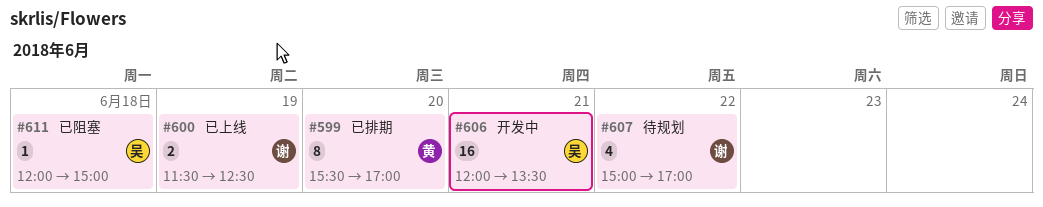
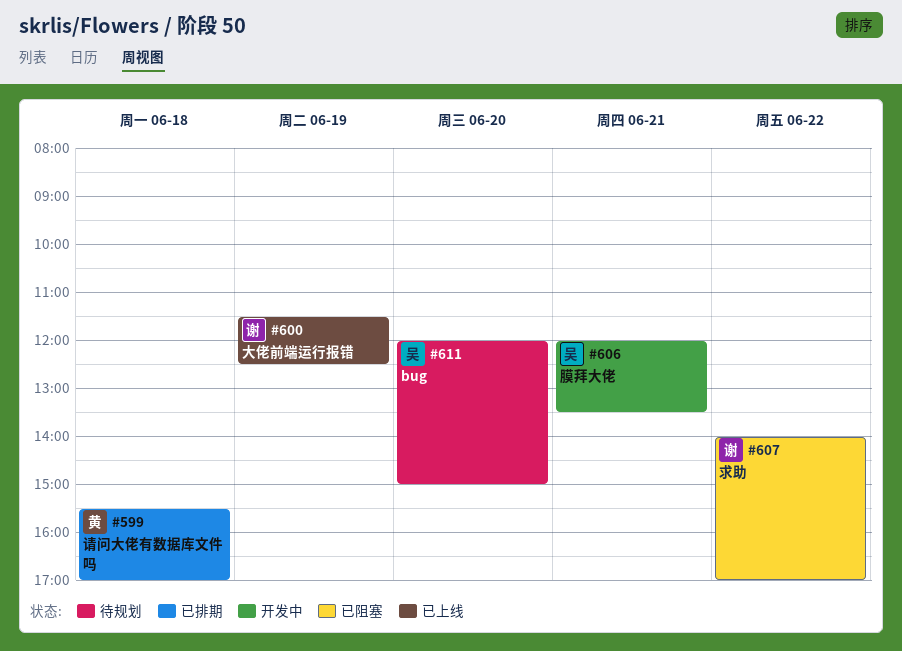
#599, day: Jun 20 -> Jun 18
#607, status: 待规划 -> 已阻塞
#607, begins: 15:00 -> 14:00
#611, status: 已阻塞 -> 待规划
#611, day: Jun 18 -> Jun 20

